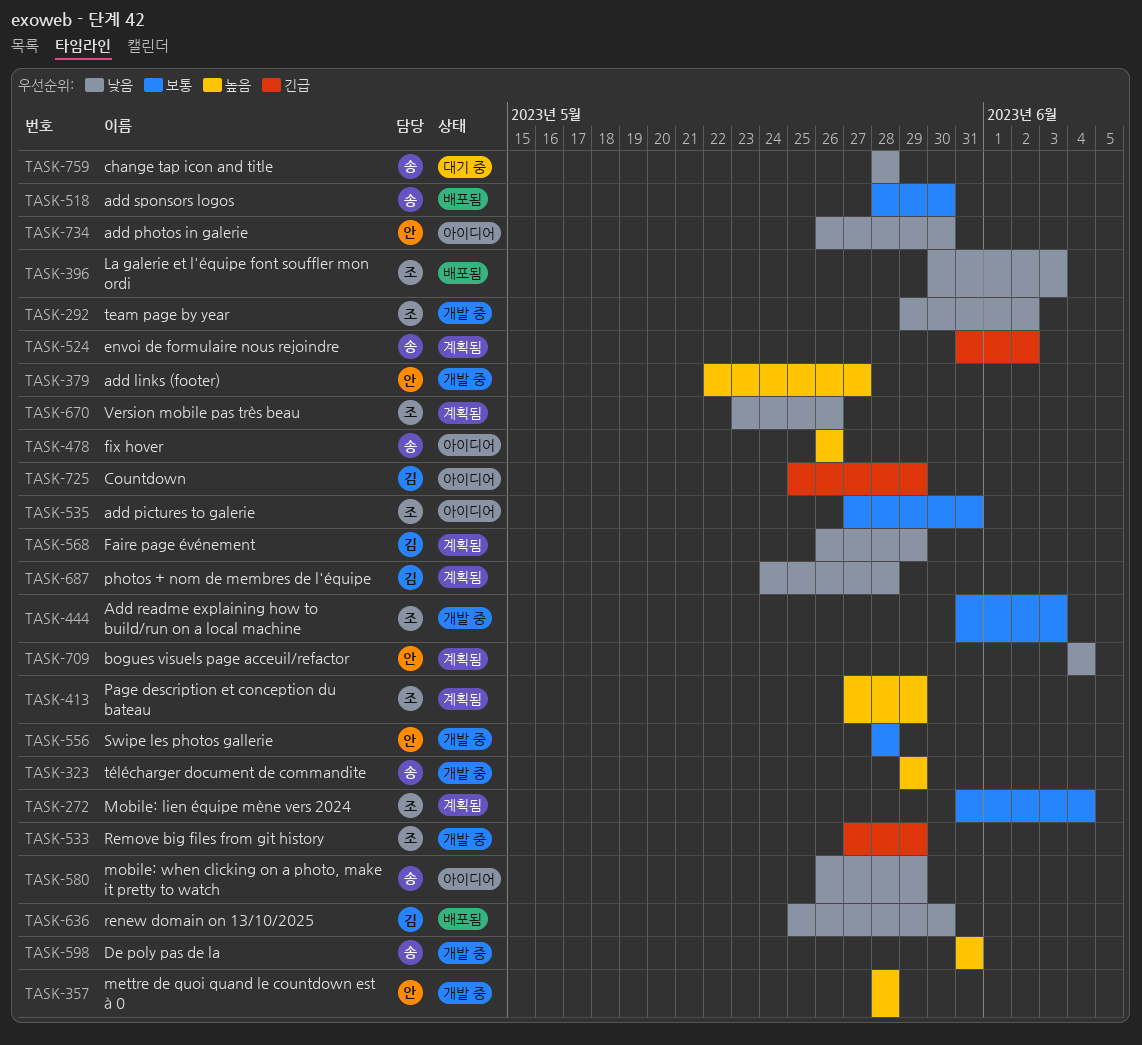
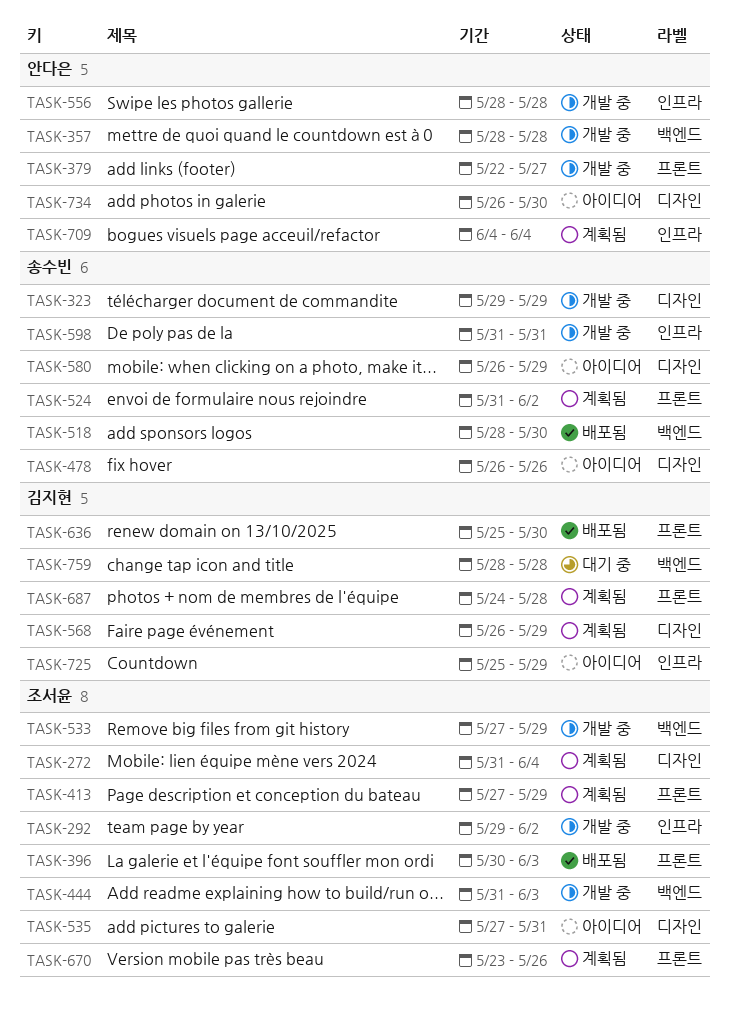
TASK-759, owner: 송수빈 -> 김지현

